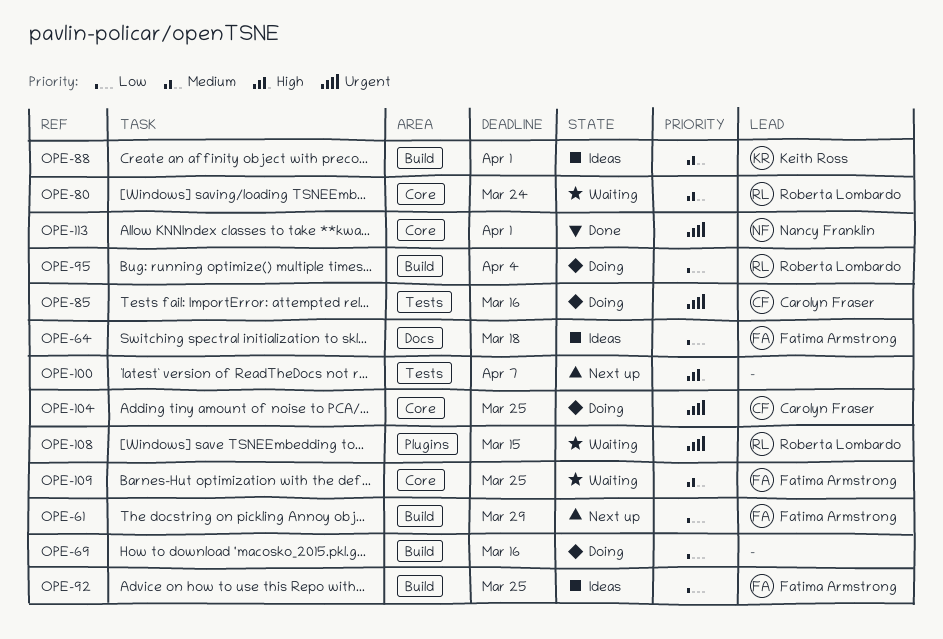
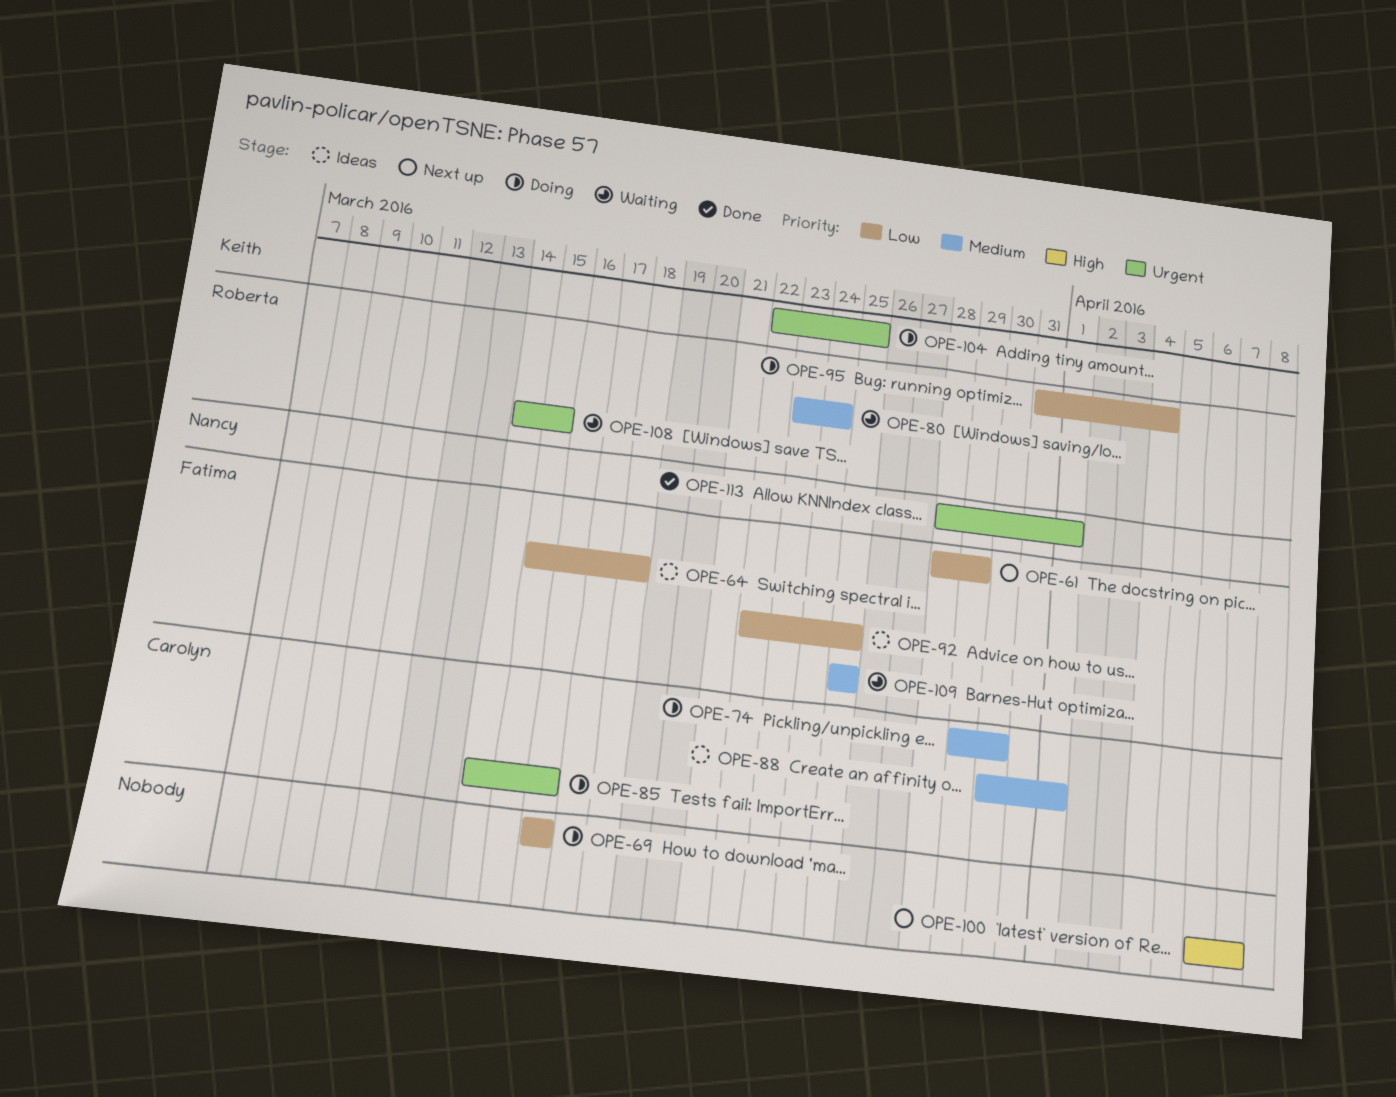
OPE-74: none -> present
OPE-88, owner: Keith Ross -> Carolyn Fraser
OPE-104, owner: Carolyn Fraser -> Keith Ross

